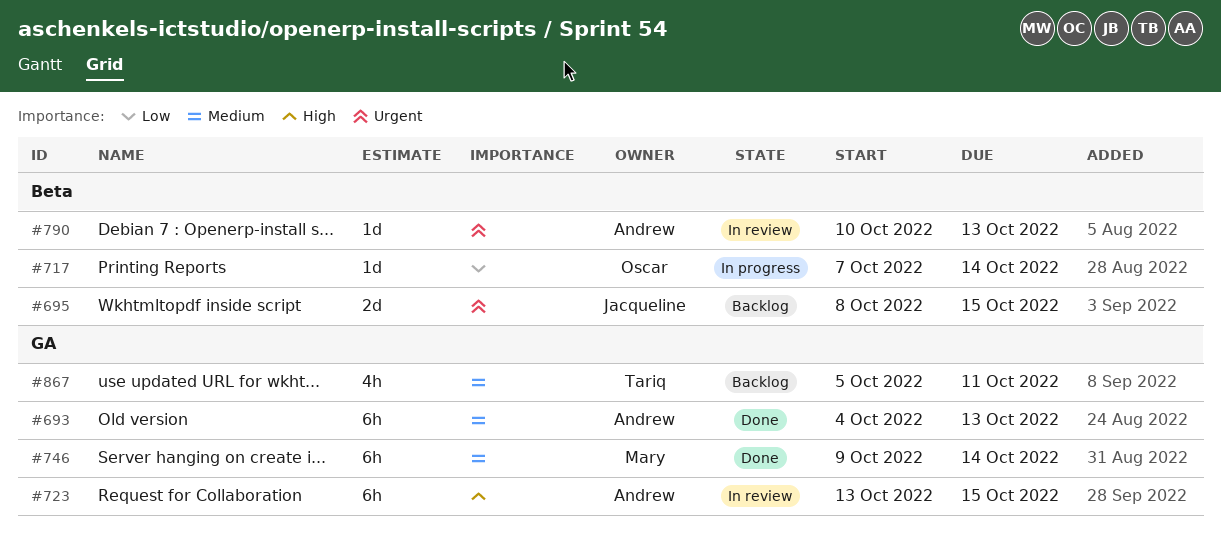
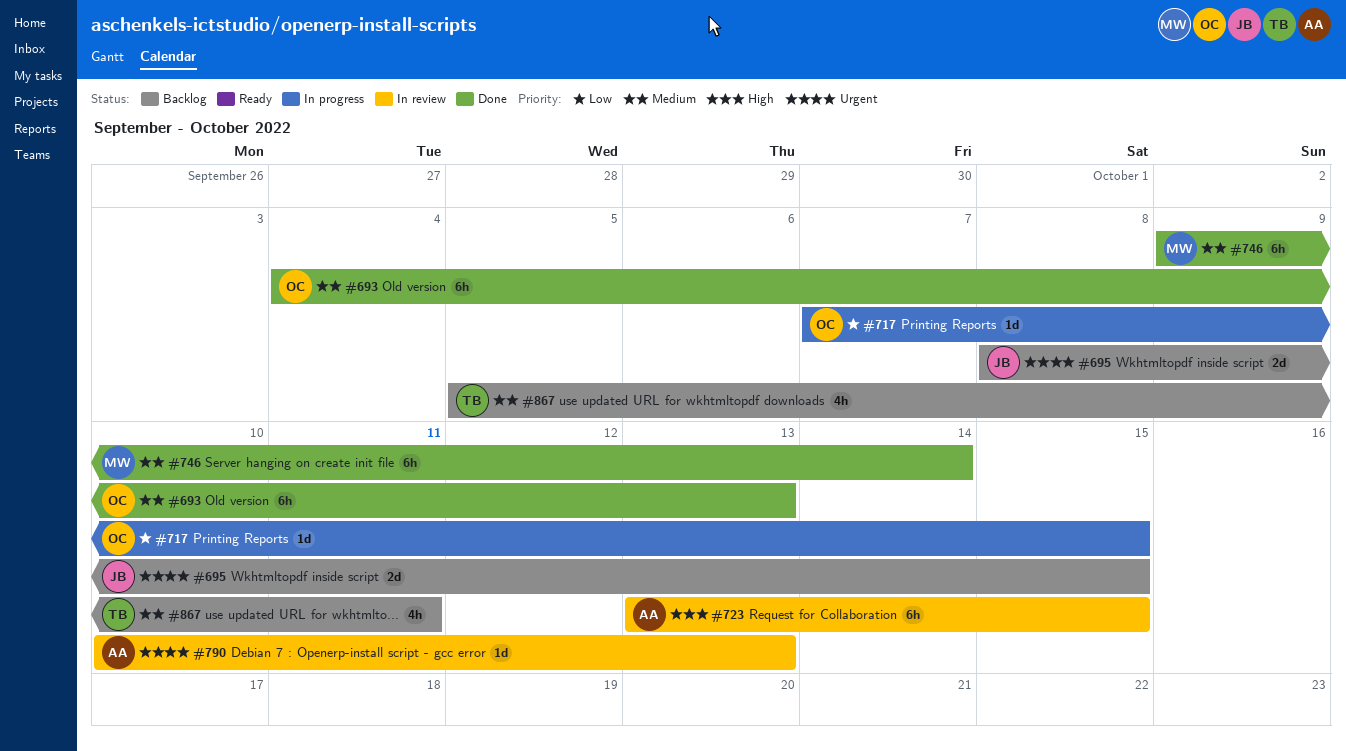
#693, owner: Andrew -> Oscar
#717, due: Oct 14 -> Oct 15

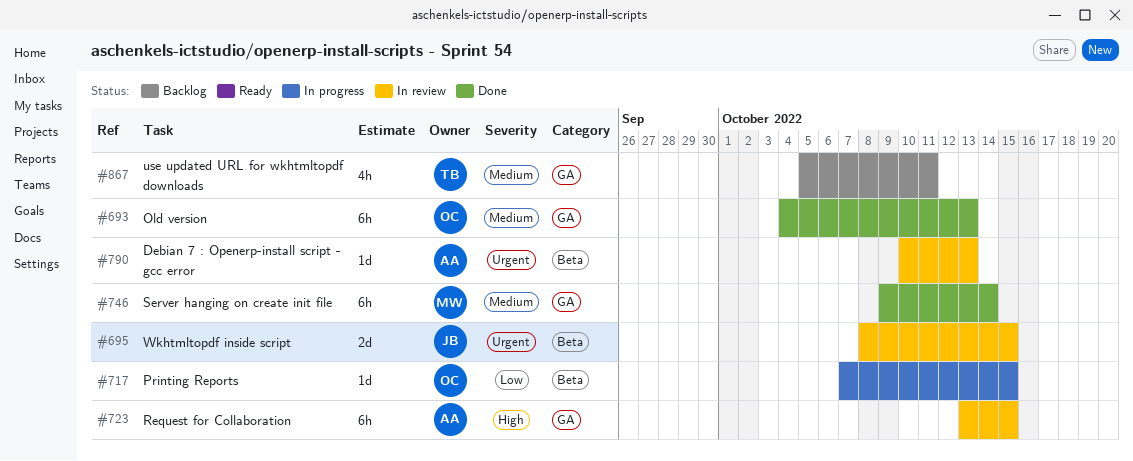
#695, status: Backlog -> In review

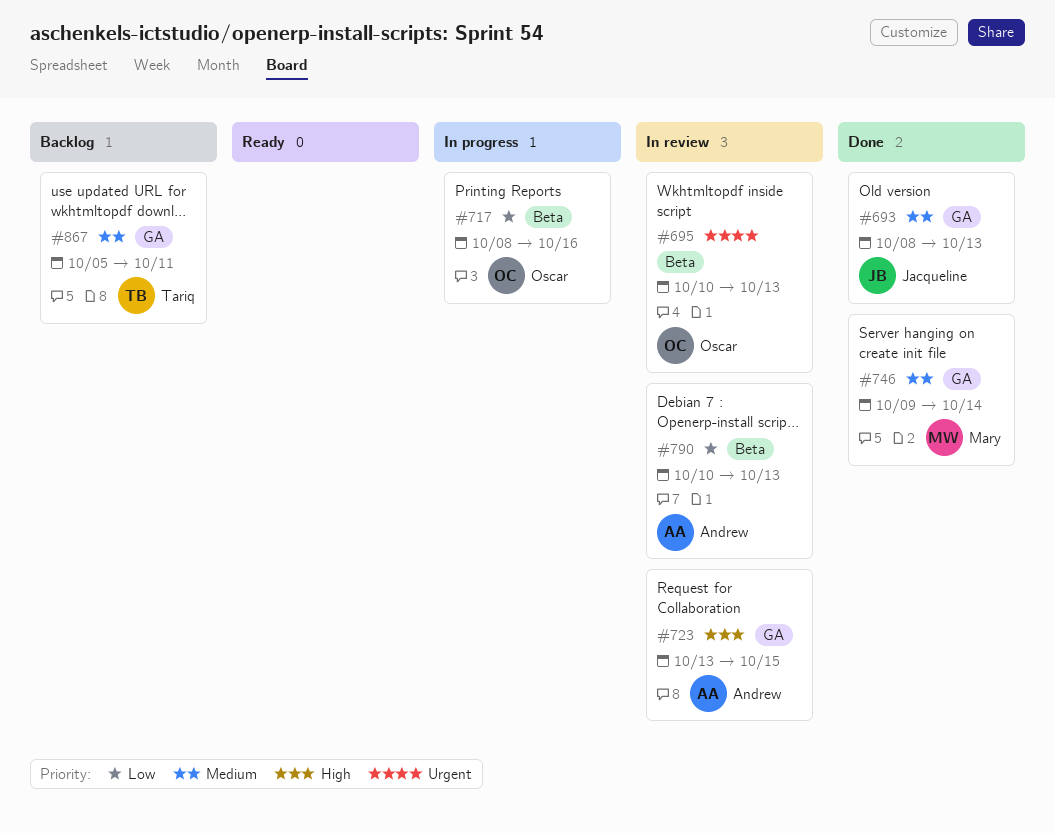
#693, owner: Oscar -> Jacqueline
#693, start: Oct 4 -> Oct 8
#695, owner: Jacqueline -> Oscar
#695, start: Oct 8 -> Oct 10
#695, due: Oct 15 -> Oct 13
#717, start: Oct 7 -> Oct 8
#717, due: Oct 15 -> Oct 16
#790, priority: Urgent -> Low

